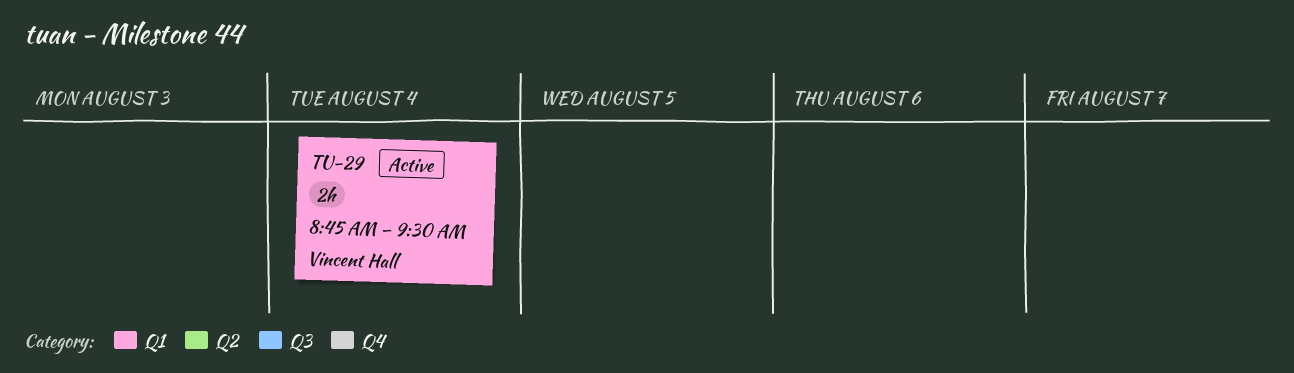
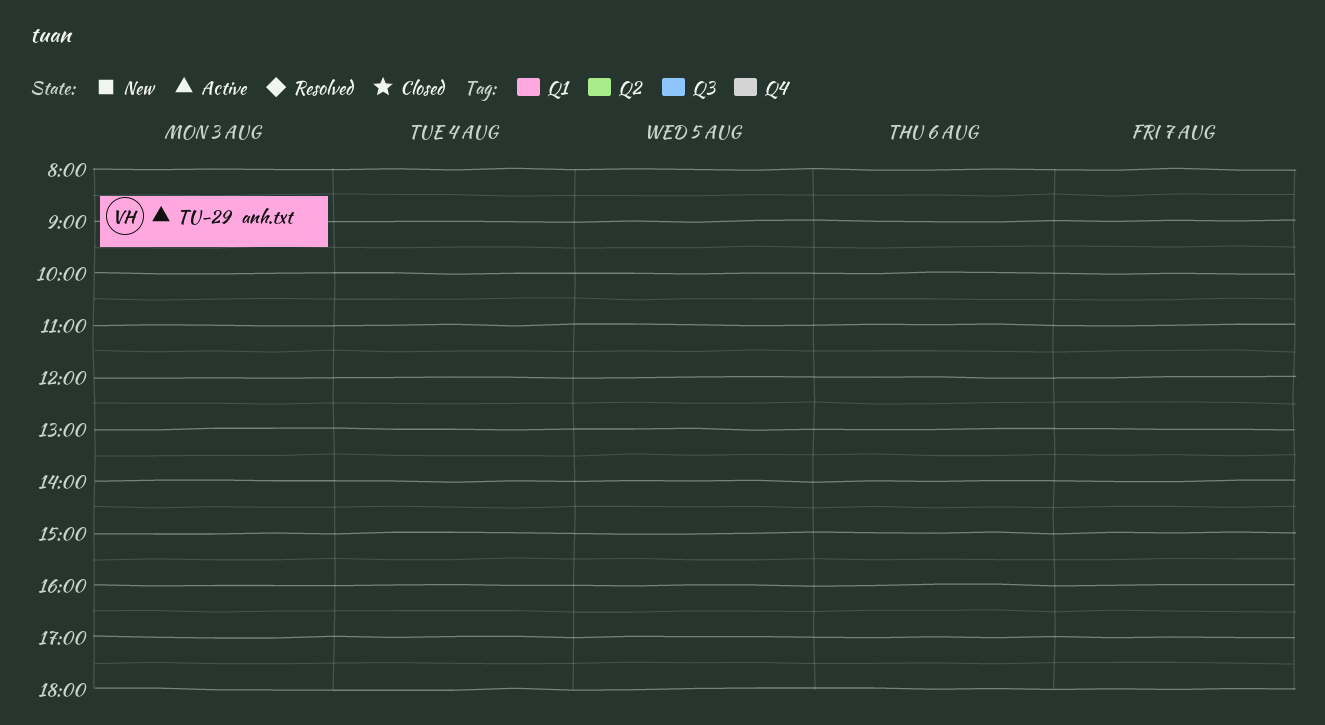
TU-29, day: Aug 4 -> Aug 3
TU-29, begins: 08:45 -> 08:30

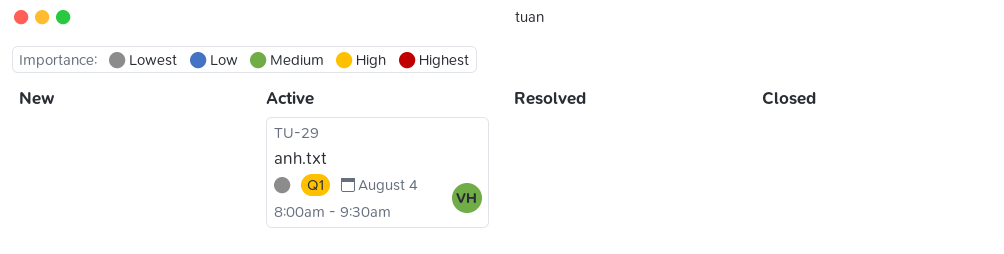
TU-29, day: Aug 3 -> Aug 4
TU-29, begins: 08:30 -> 08:00

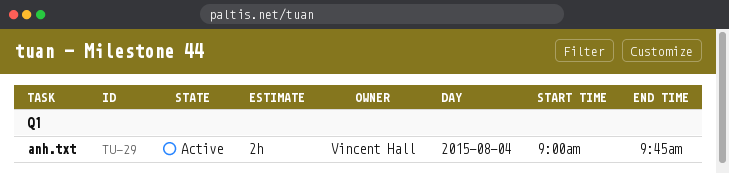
TU-29, begins: 08:00 -> 09:00
TU-29, ends: 09:30 -> 09:45

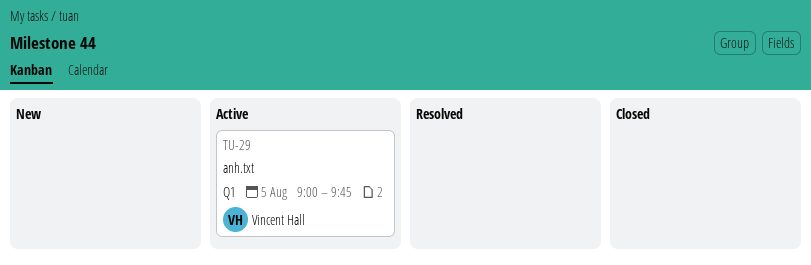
TU-29, day: Aug 4 -> Aug 5

